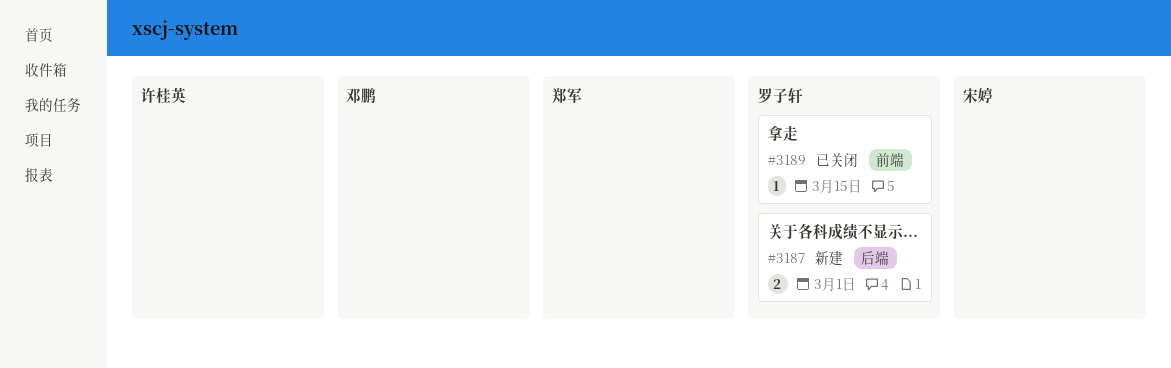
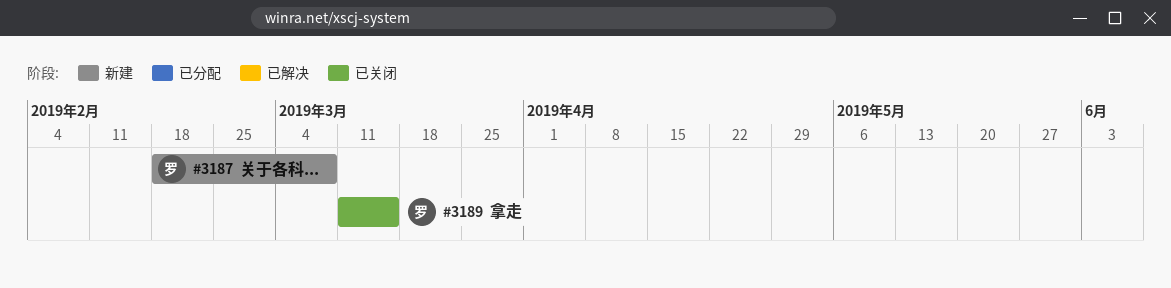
#3187, due: Mar 1 -> Mar 8

